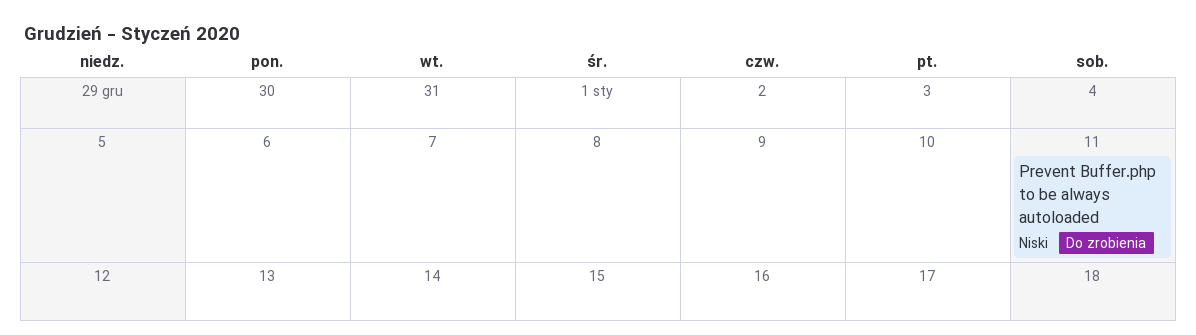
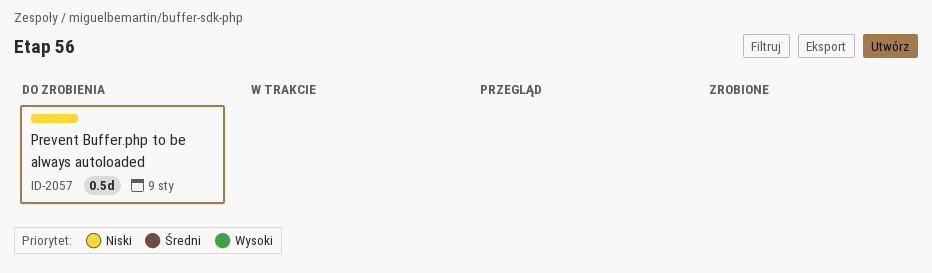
Prevent Buffer.php to be always autoloaded, due: Jan 11 -> Jan 9

